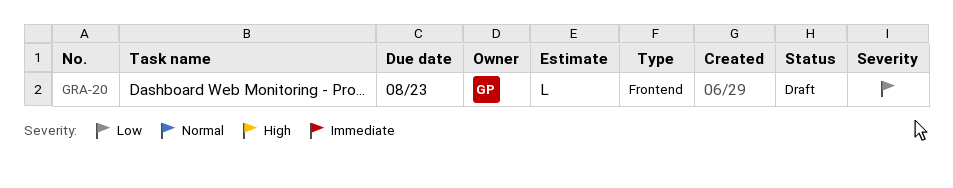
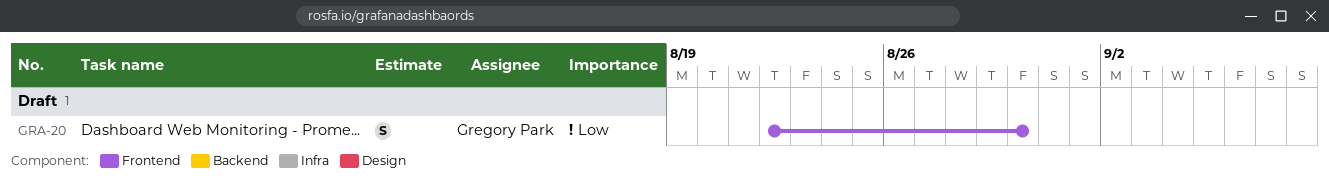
GRA-20, estimate: L -> S
GRA-20, due: Aug 23 -> Aug 30

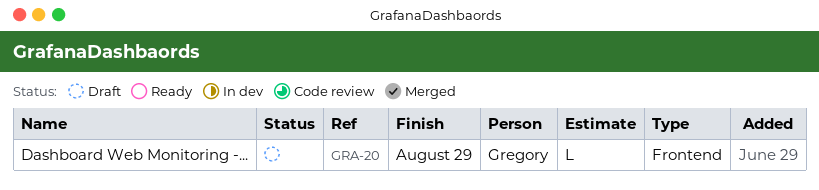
GRA-20, estimate: S -> L
GRA-20, due: Aug 30 -> Aug 29

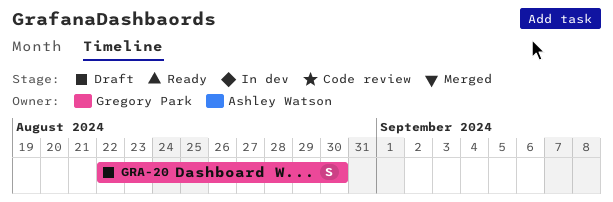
GRA-20, estimate: L -> S
GRA-20, due: Aug 29 -> Aug 30

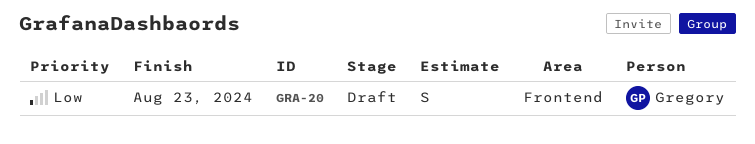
GRA-20, due: Aug 30 -> Aug 23

